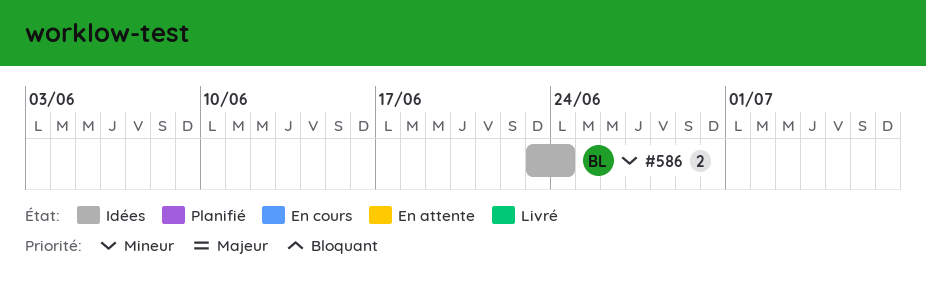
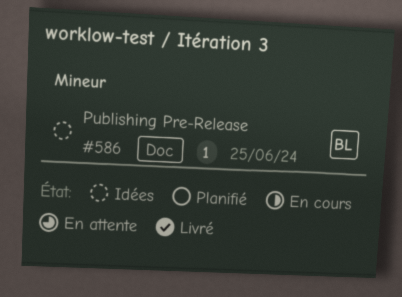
#586, estimate: 2 -> 1
#586, due: Jun 24 -> Jun 25

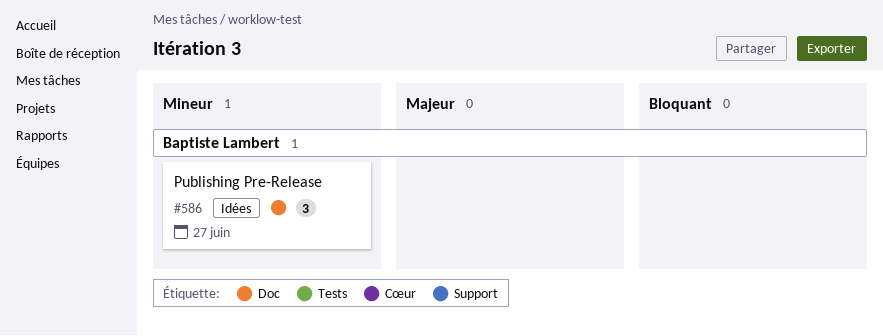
#586, estimate: 1 -> 3
#586, due: Jun 25 -> Jun 27

